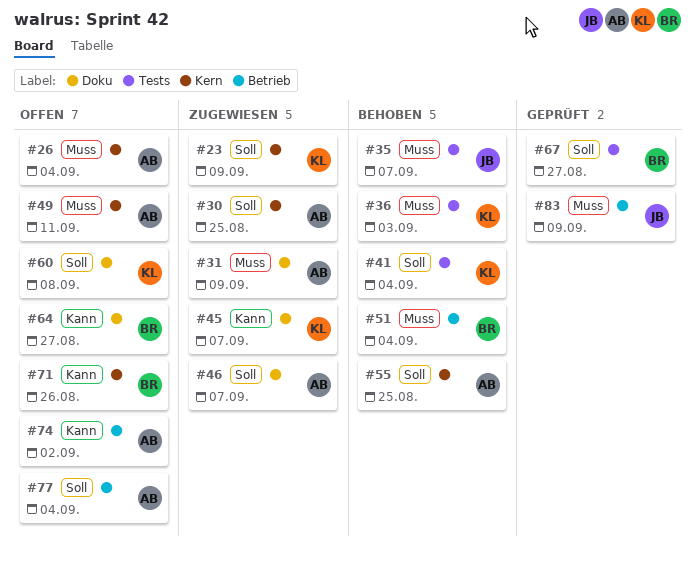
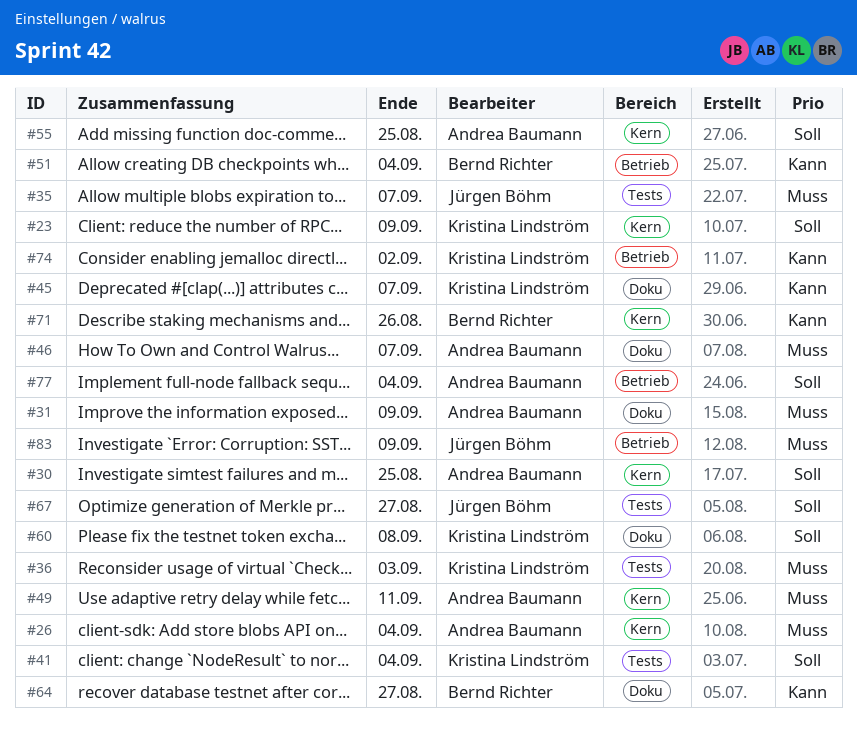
#46, priority: Soll -> Muss
#51, priority: Muss -> Kann
#67, owner: Bernd Richter -> Jürgen Böhm
#74, owner: Andrea Baumann -> Kristina Lindström

